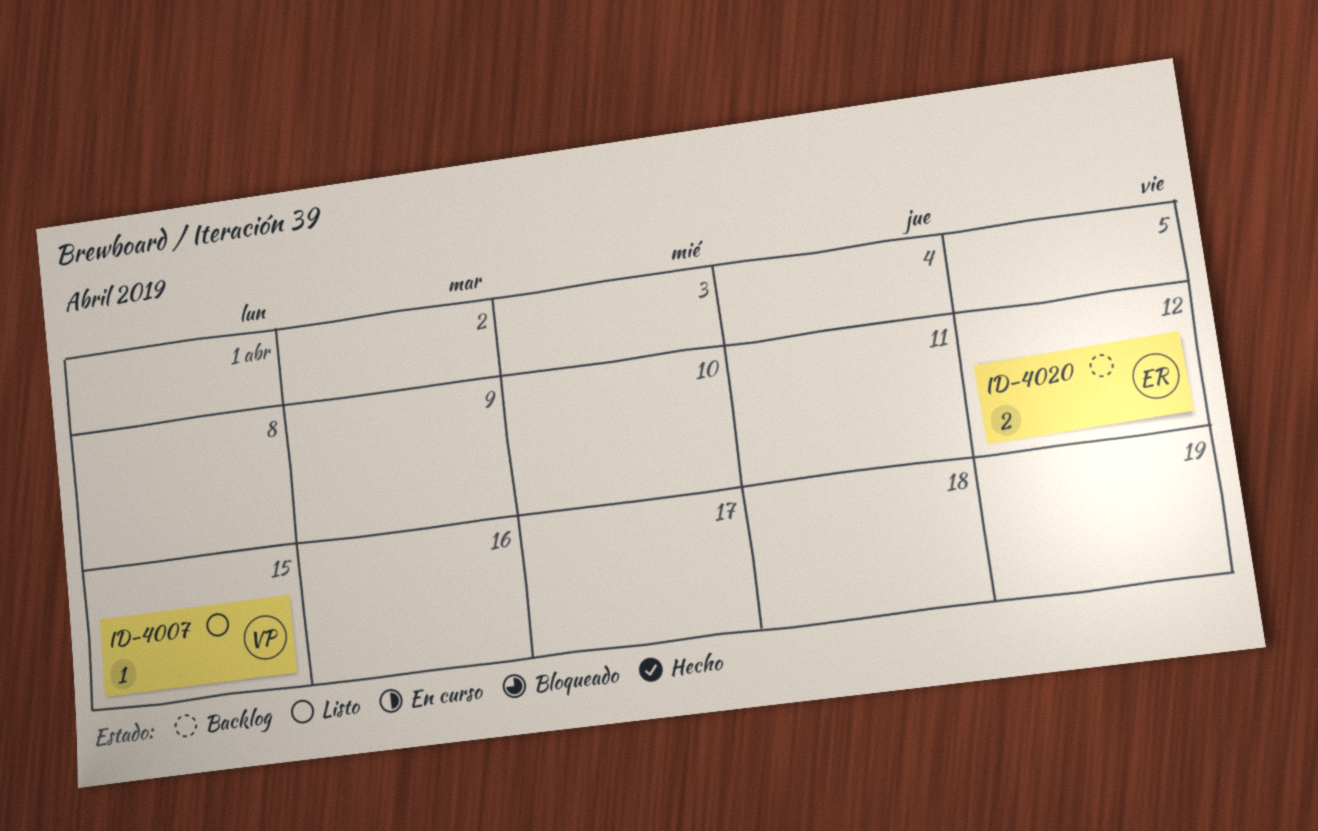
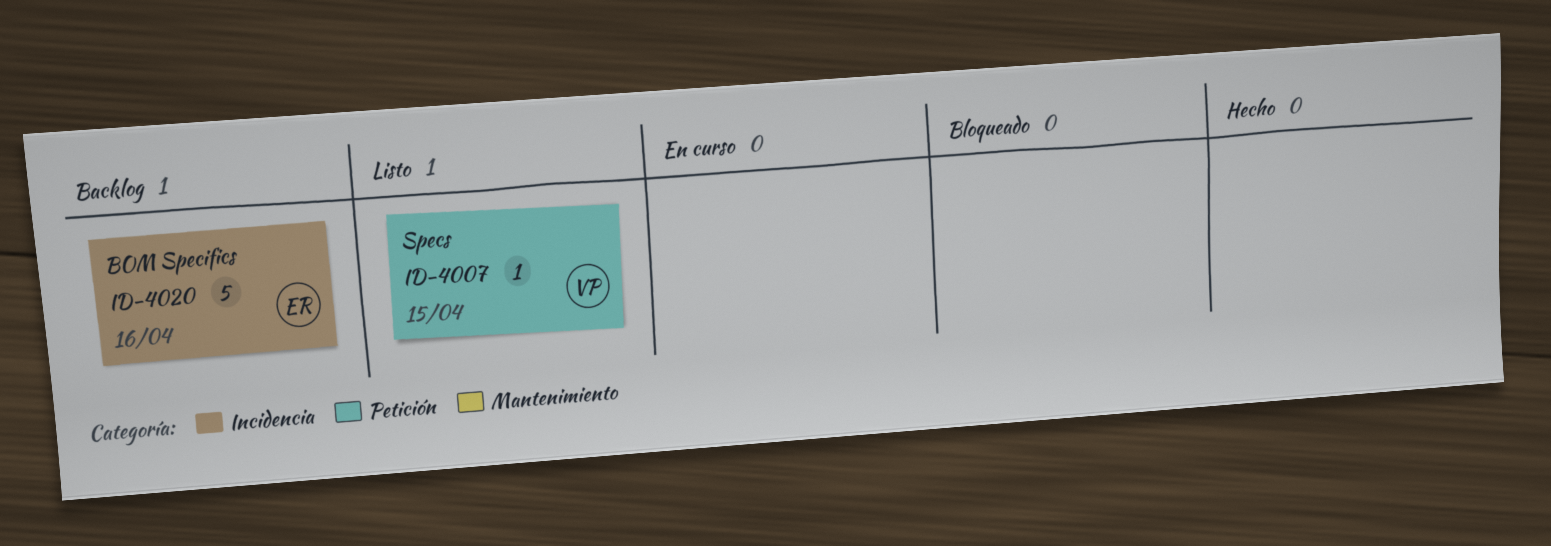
ID-4020, estimate: 2 -> 5
ID-4020, due: Apr 12 -> Apr 16

